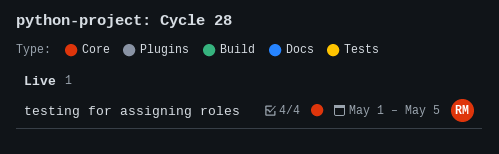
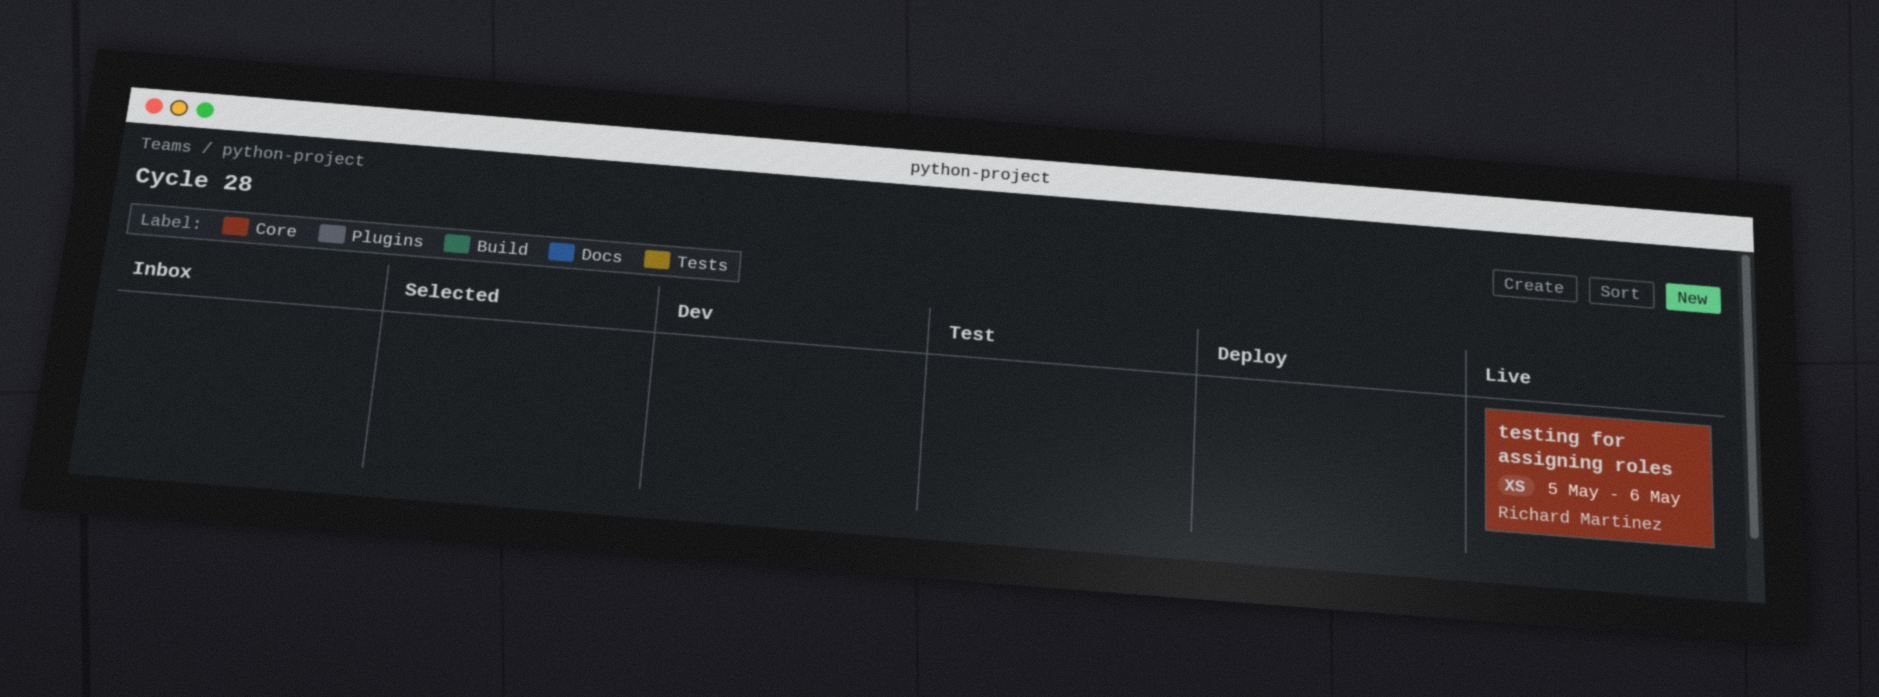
testing for assigning roles, start: May 1 -> May 5
testing for assigning roles, due: May 5 -> May 6

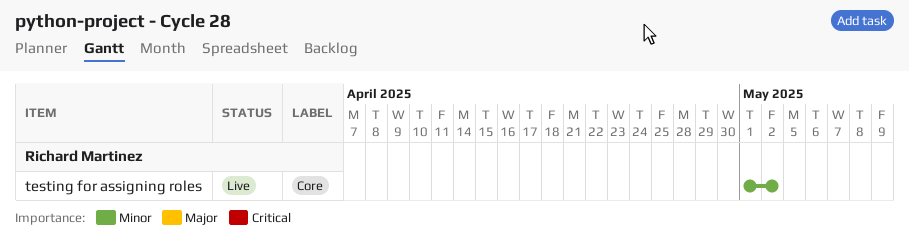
testing for assigning roles, start: May 5 -> May 1
testing for assigning roles, due: May 6 -> May 2

